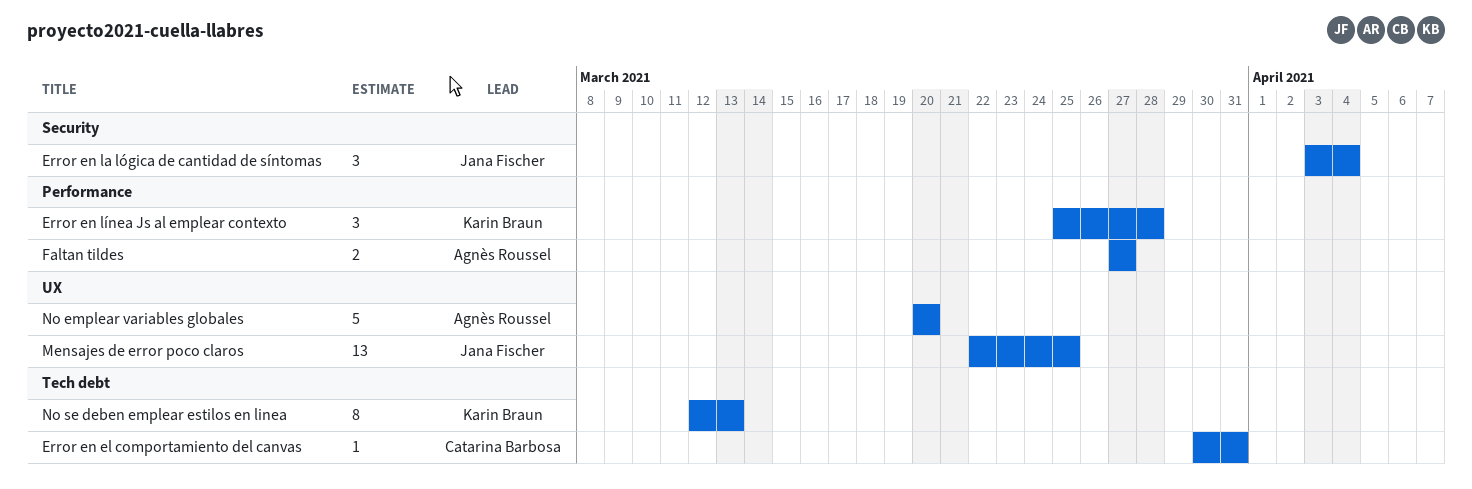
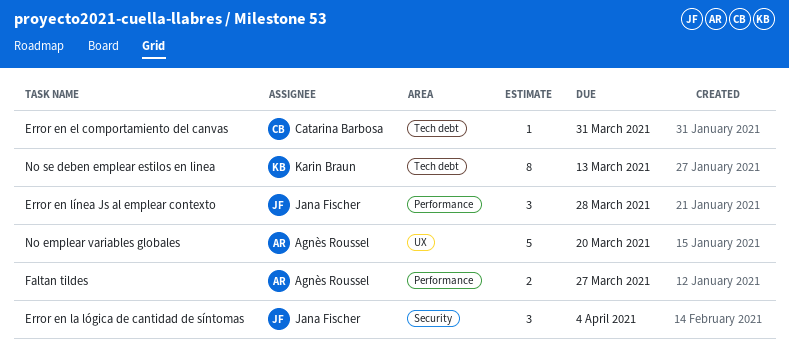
Error en línea Js al emplear contexto, owner: Karin Braun -> Jana Fischer
Mensajes de error poco claros: present -> none

